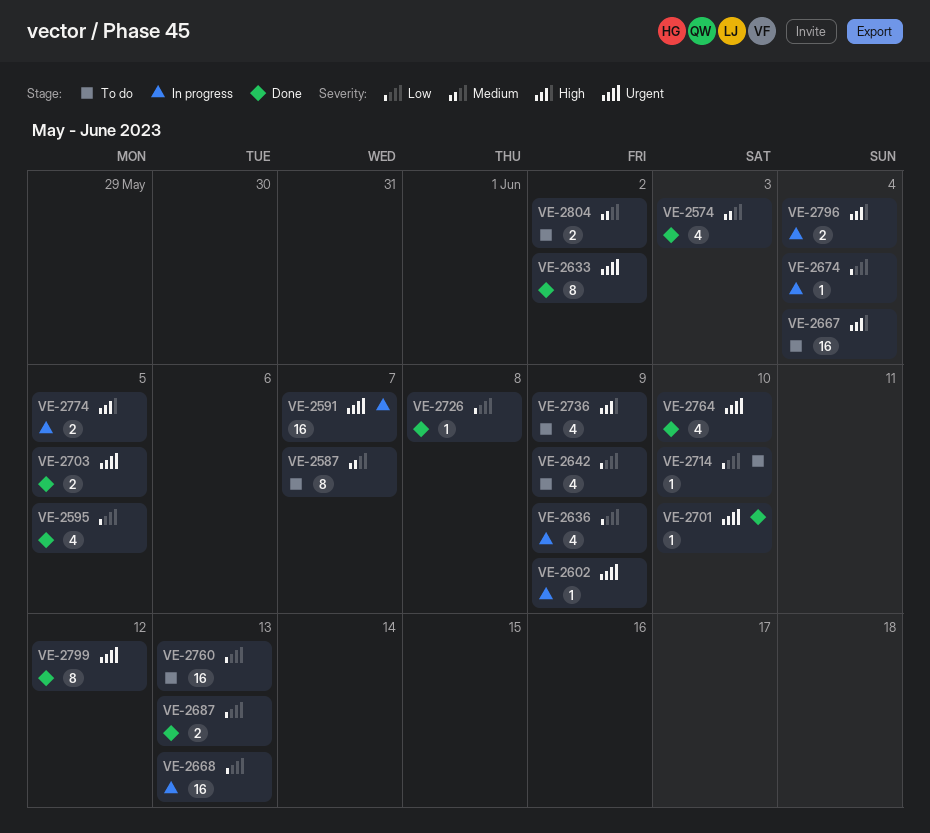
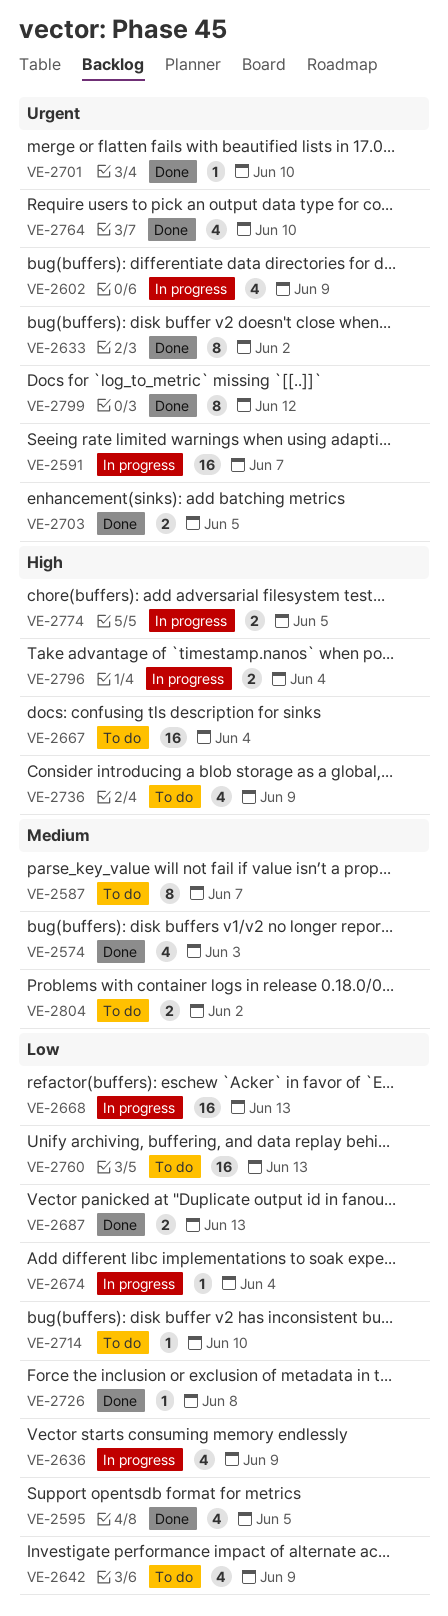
VE-2602, estimate: 1 -> 4

